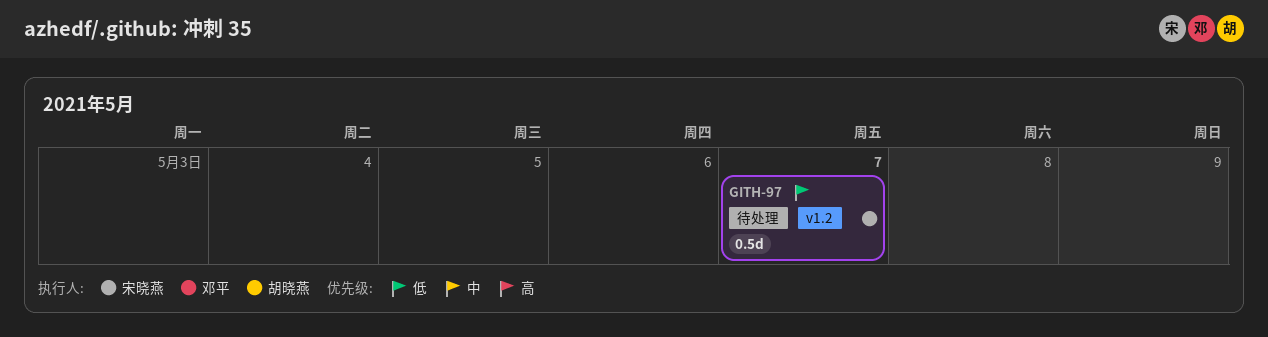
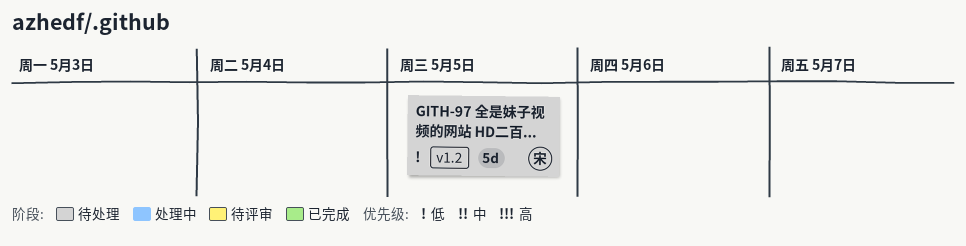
GITH-97, estimate: 0.5d -> 5d
GITH-97, due: May 7 -> May 5

